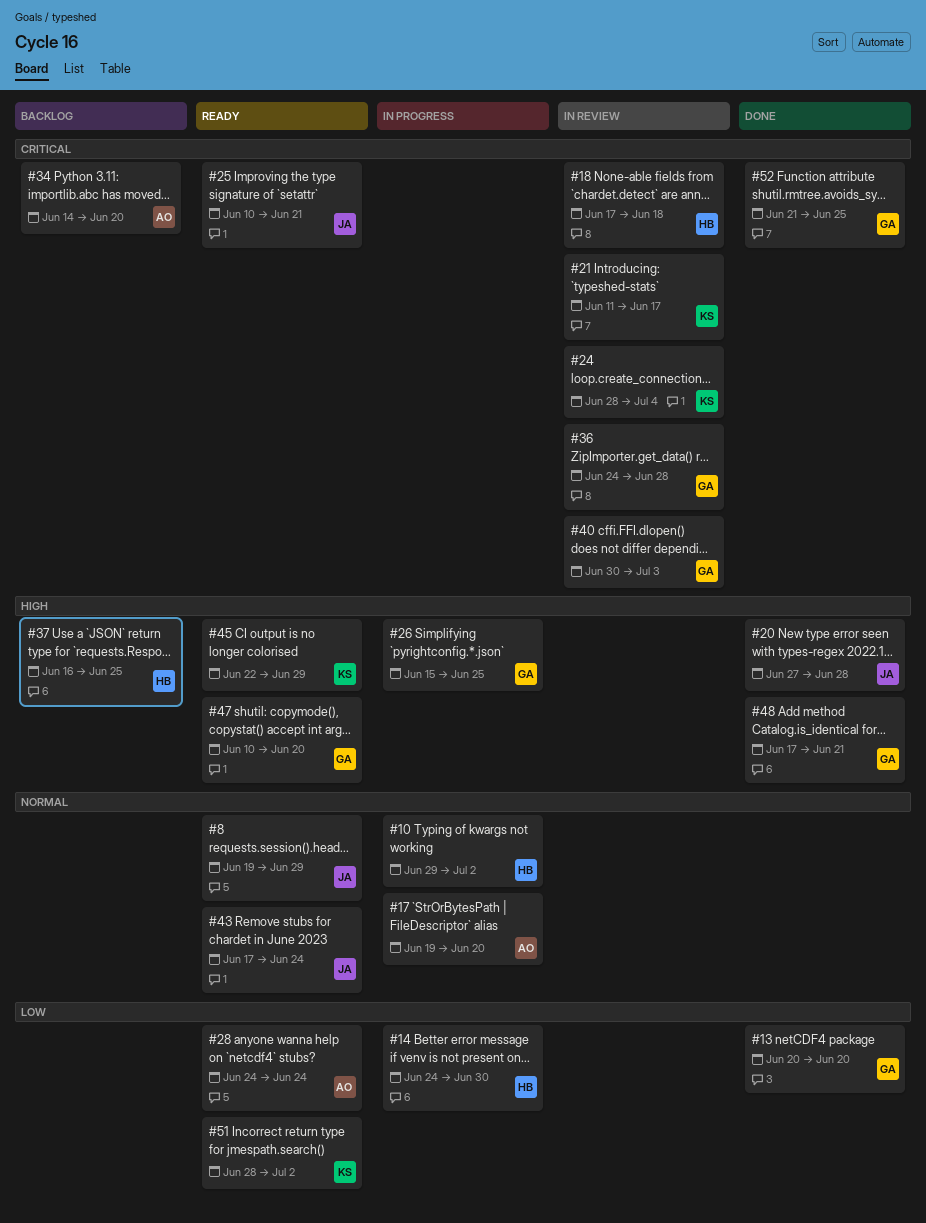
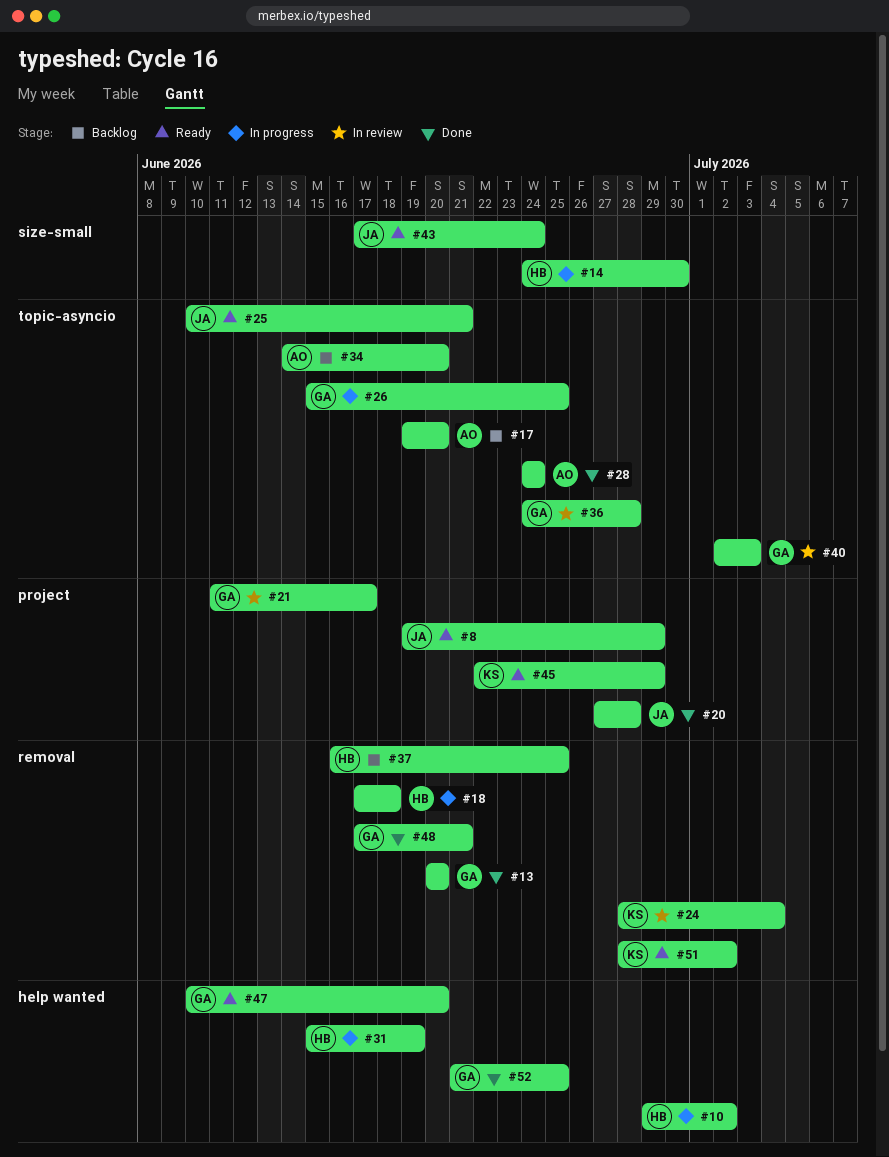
#17, status: In progress -> Backlog
#18, status: In review -> In progress
#21, owner: KS -> GA
#28, status: Ready -> Done
#31: none -> present
#40, start: Jun 30 -> Jul 2

